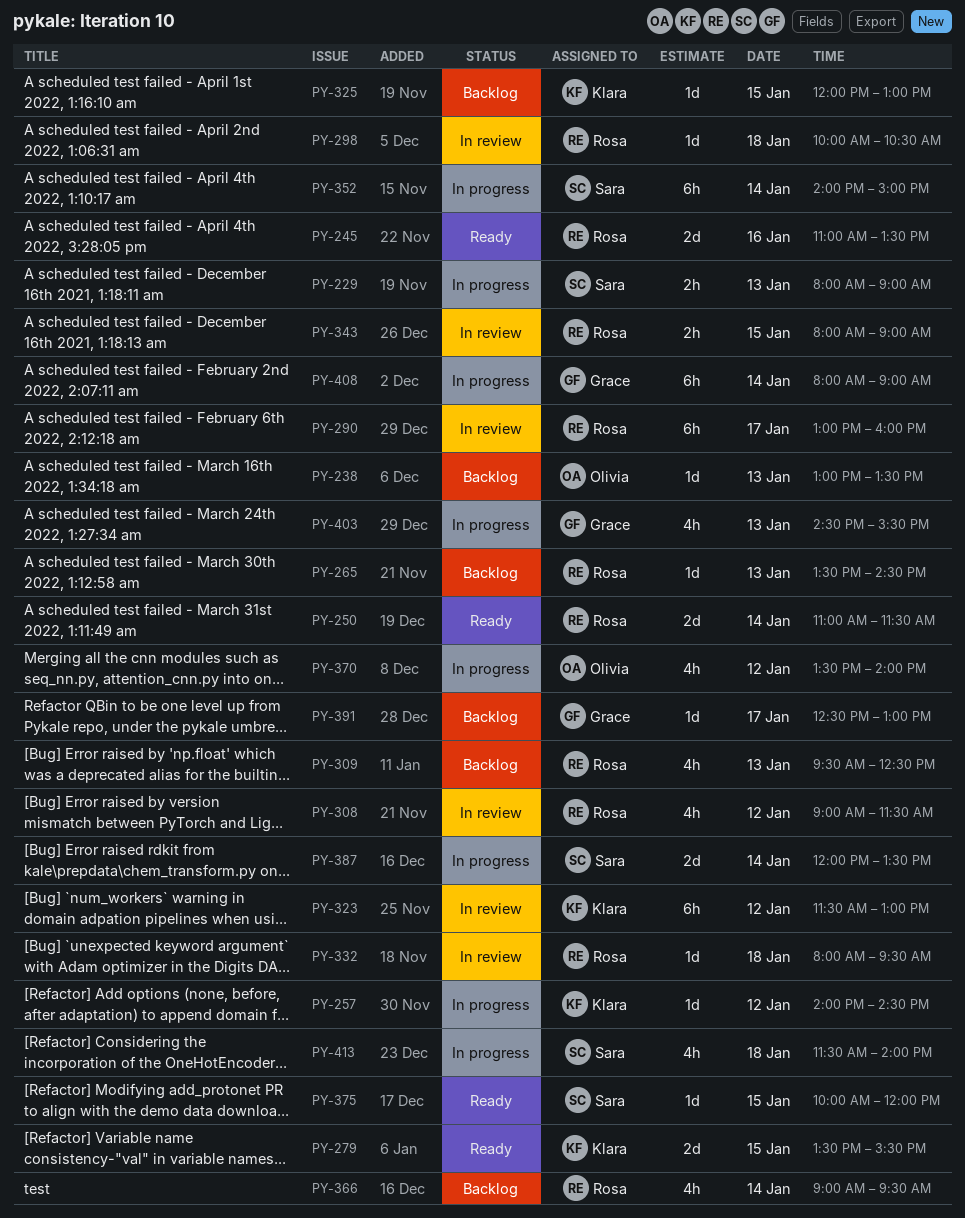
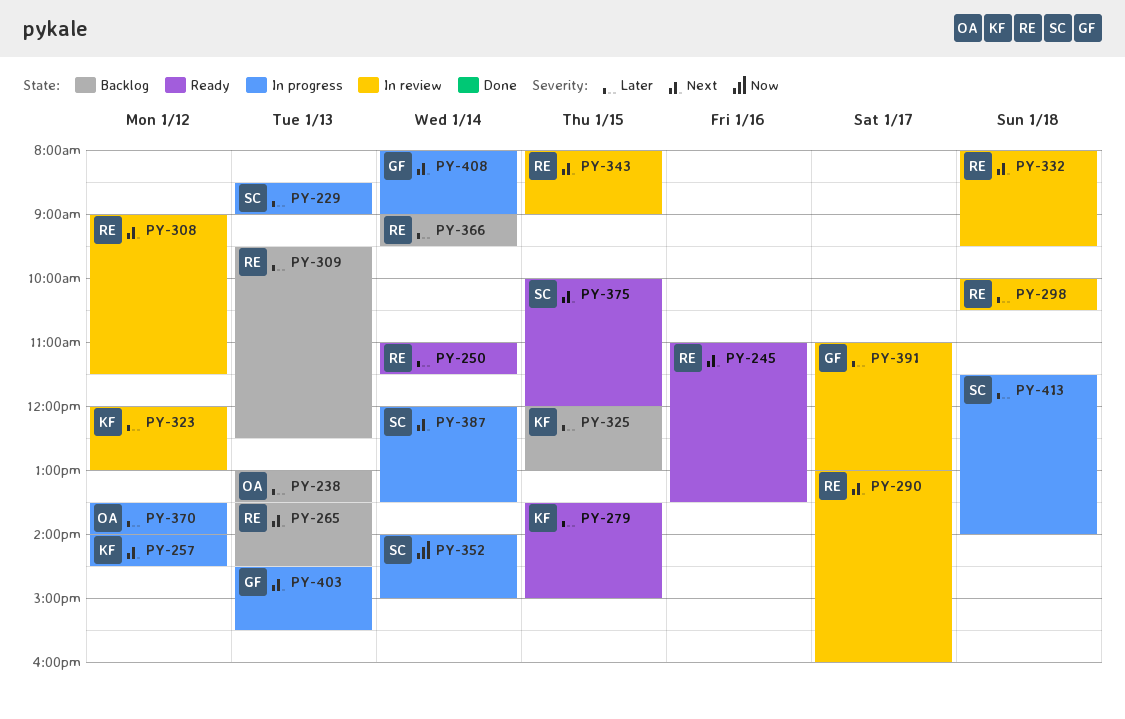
PY-229, begins: 08:00 -> 08:30
PY-279, ends: 15:30 -> 15:00
PY-323, begins: 11:30 -> 12:00
PY-391, status: Backlog -> In review
PY-391, begins: 12:30 -> 11:00

